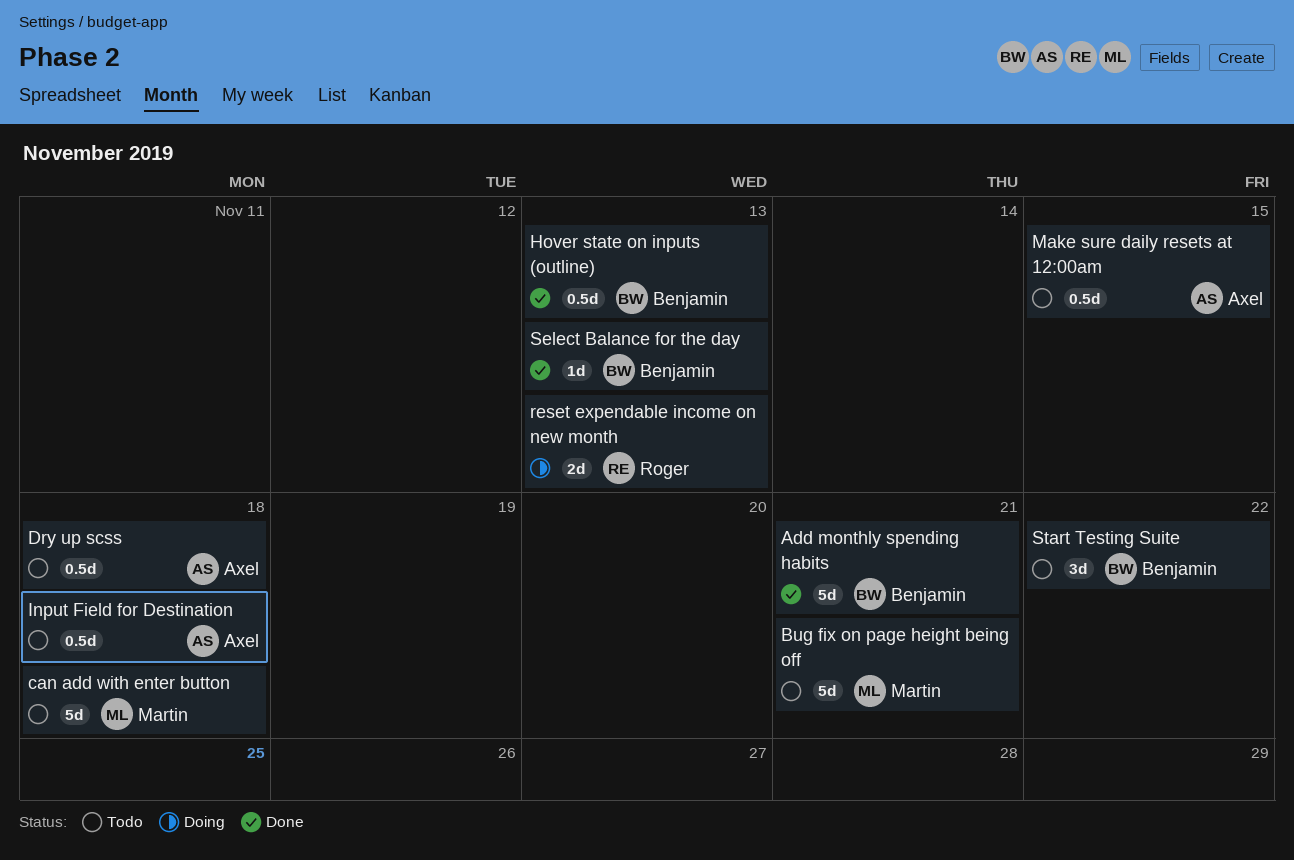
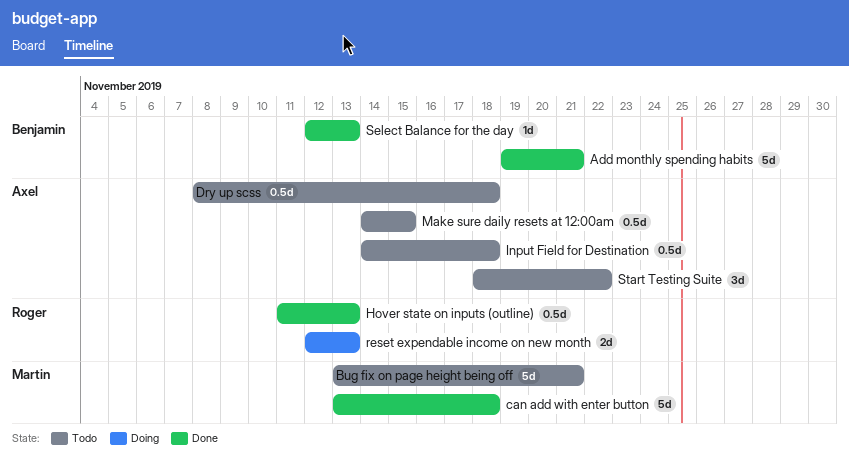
can add with enter button, status: Todo -> Done
Hover state on inputs (outline), owner: Benjamin -> Roger
Start Testing Suite, owner: Benjamin -> Axel

